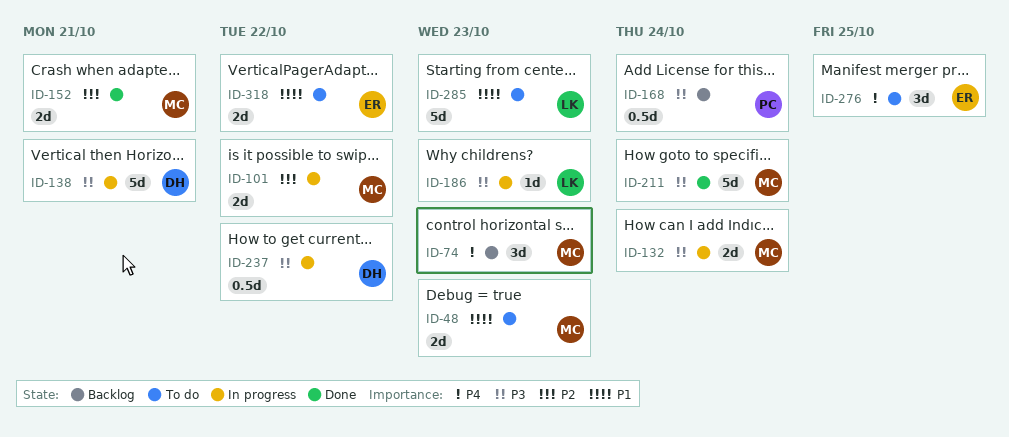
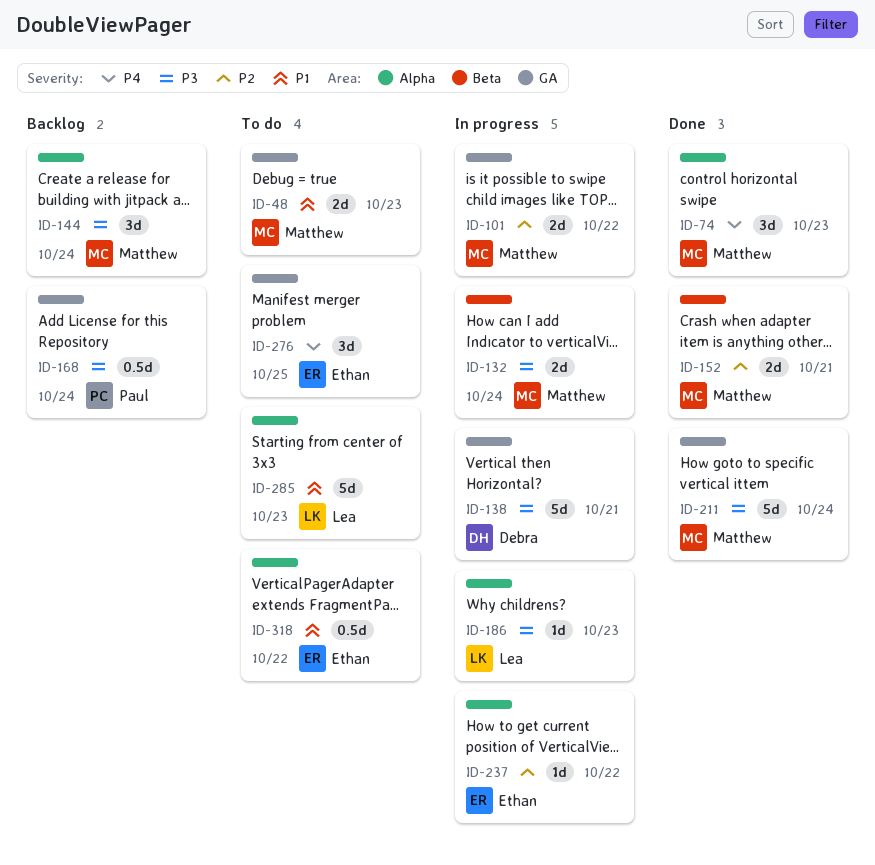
ID-74, status: Backlog -> Done
ID-144: none -> present
ID-237, owner: Debra -> Ethan
ID-237, priority: P3 -> P2
ID-237, estimate: 0.5d -> 1d
ID-318, estimate: 2d -> 0.5d

